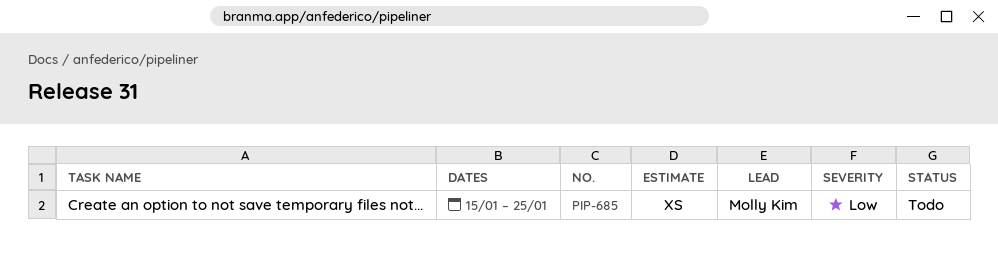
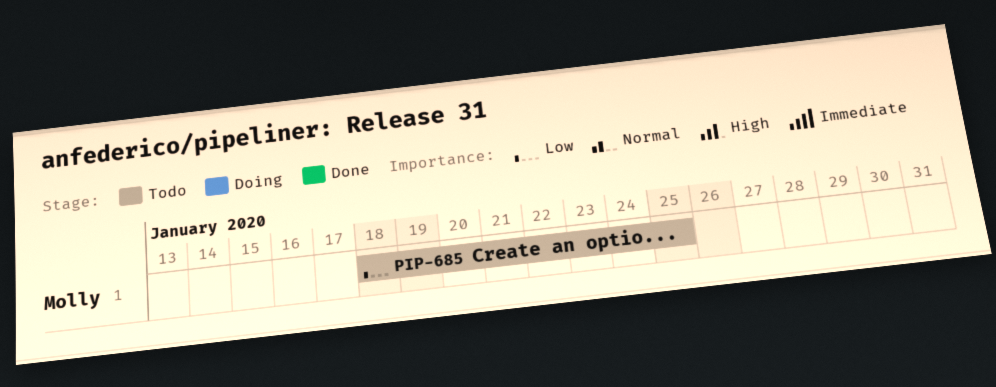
PIP-685, start: Jan 15 -> Jan 18

